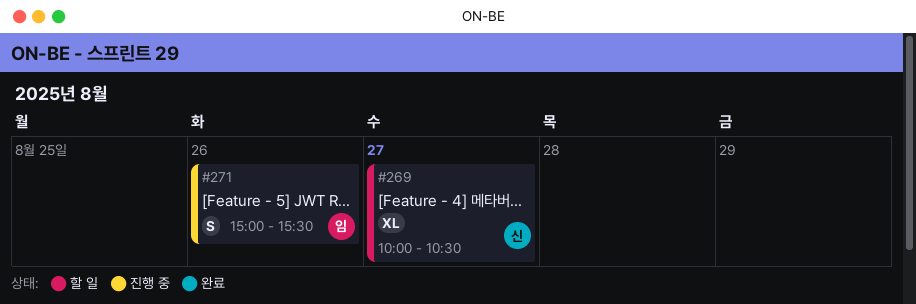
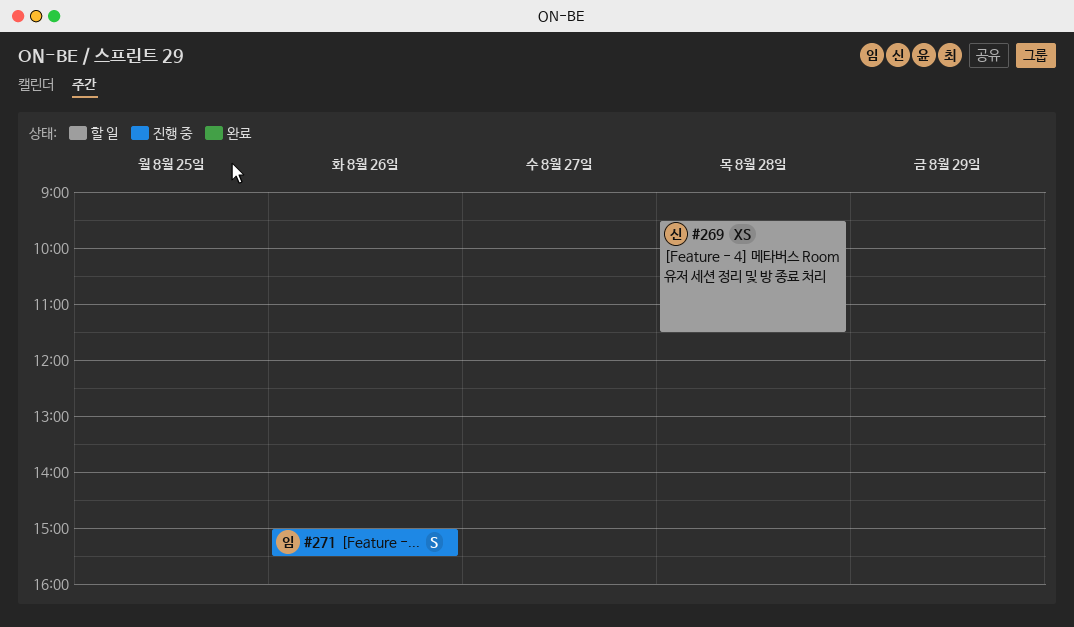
#269, estimate: XL -> XS
#269, day: Aug 27 -> Aug 28
#269, begins: 10:00 -> 09:30
#269, ends: 10:30 -> 11:30

